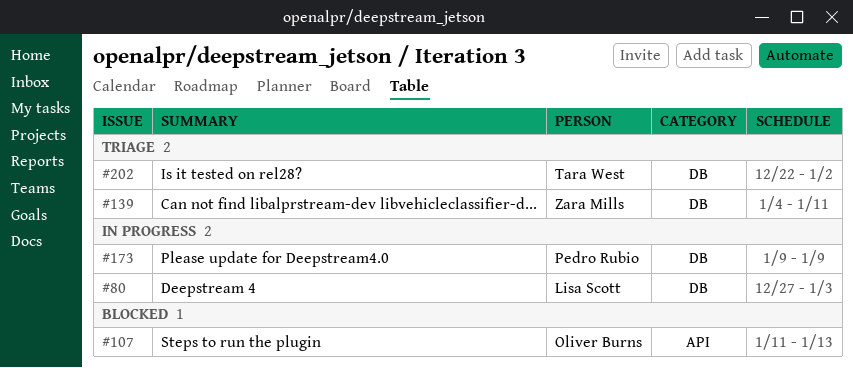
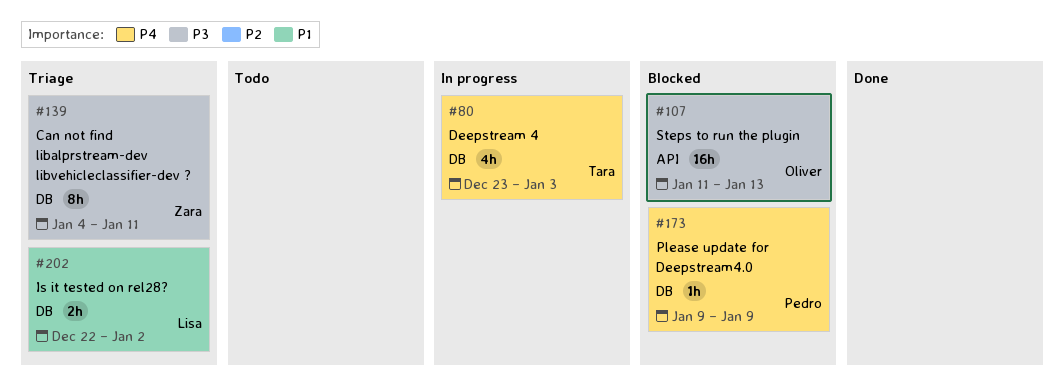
#80, owner: Lisa Scott -> Tara West
#80, start: Dec 27 -> Dec 23
#173, status: In progress -> Blocked
#202, owner: Tara West -> Lisa Scott

